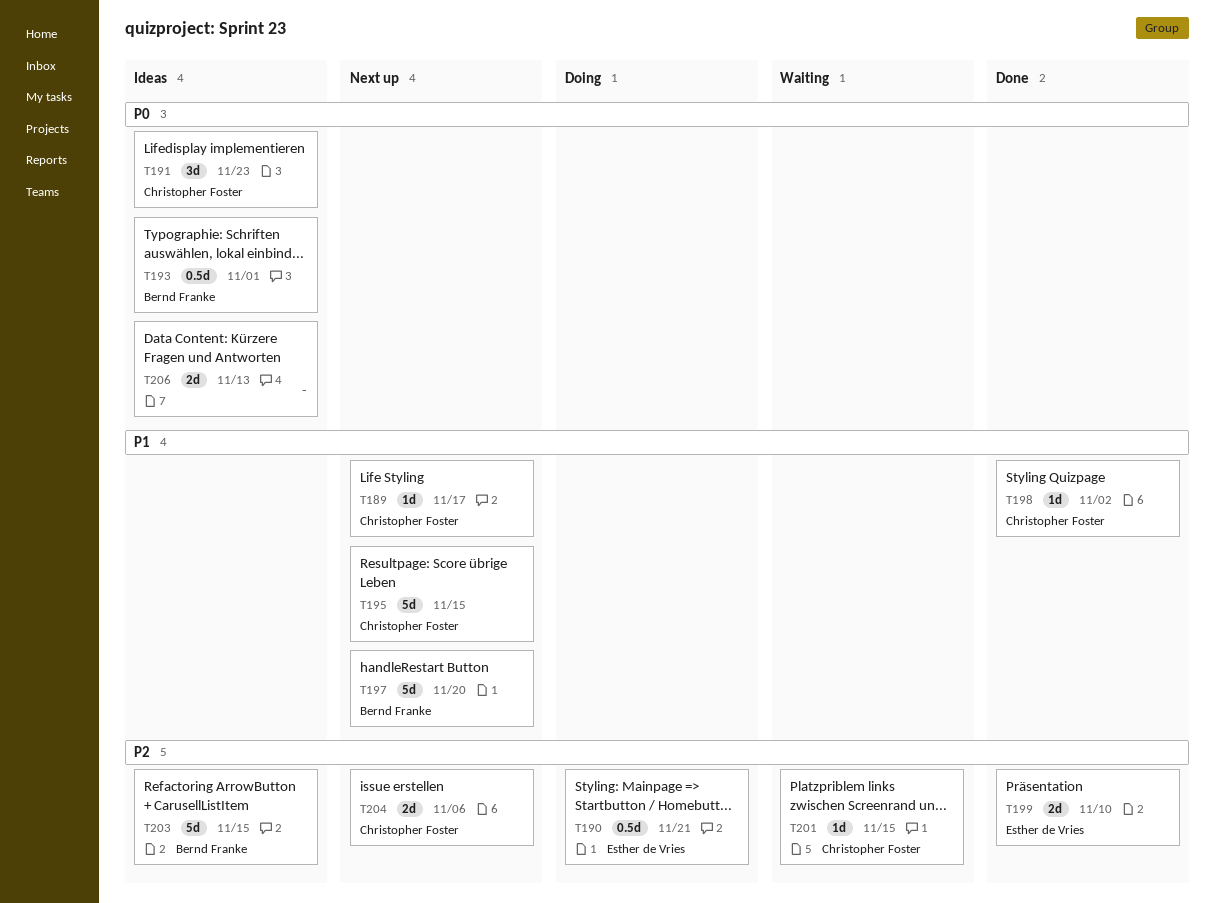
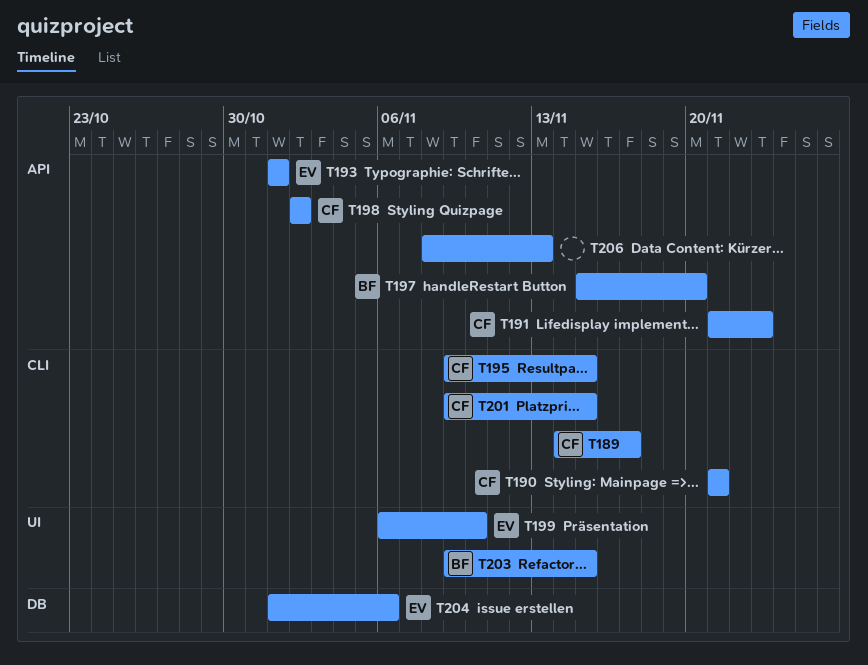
T190, owner: Esther de Vries -> Christopher Foster
T193, owner: Bernd Franke -> Esther de Vries
T204, owner: Christopher Foster -> Esther de Vries

